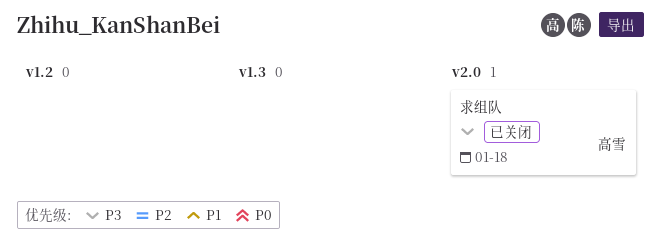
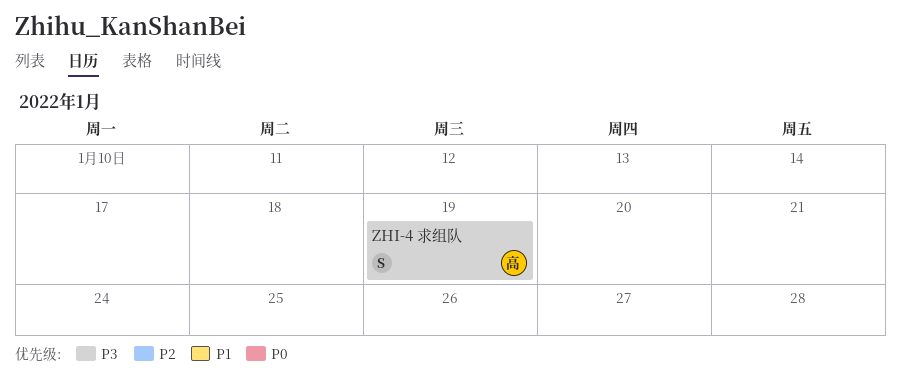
求组队, due: Jan 18 -> Jan 19

